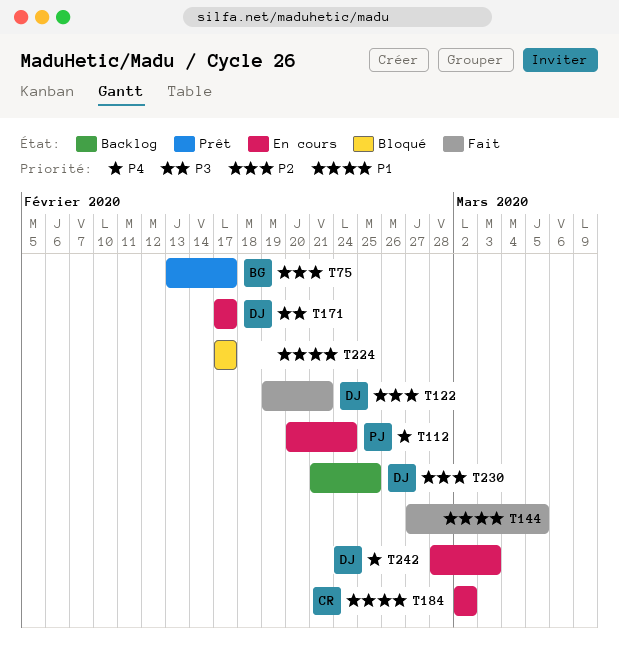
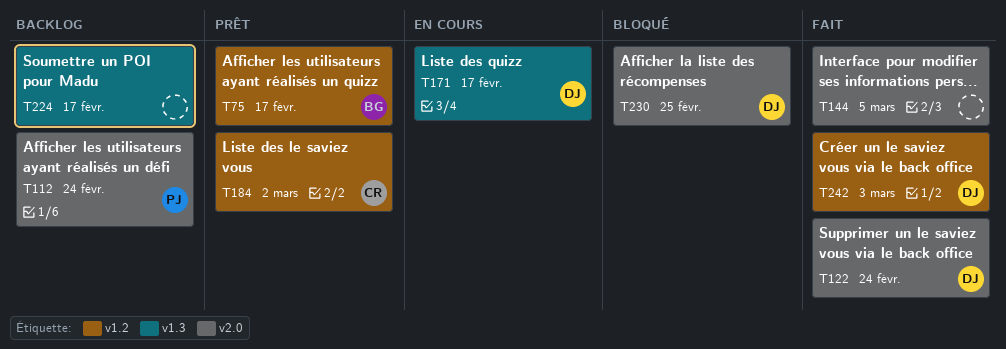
T112, status: En cours -> Backlog
T122, due: Feb 21 -> Feb 24
T184, status: En cours -> Prêt
T224, status: Bloqué -> Backlog
T230, status: Backlog -> Bloqué
T242, status: En cours -> Fait

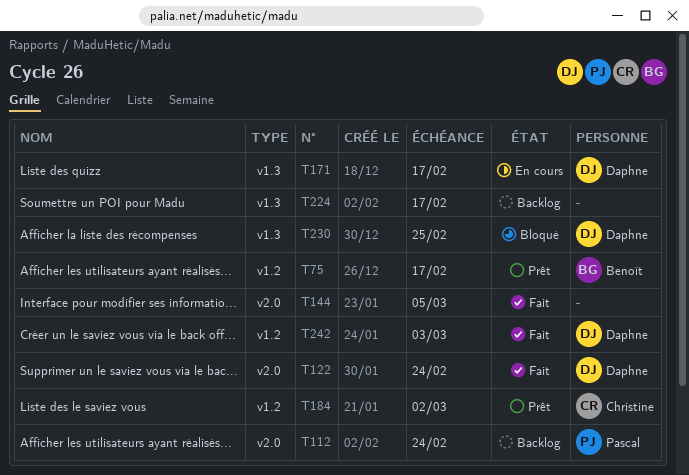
T230, label: v2.0 -> v1.3

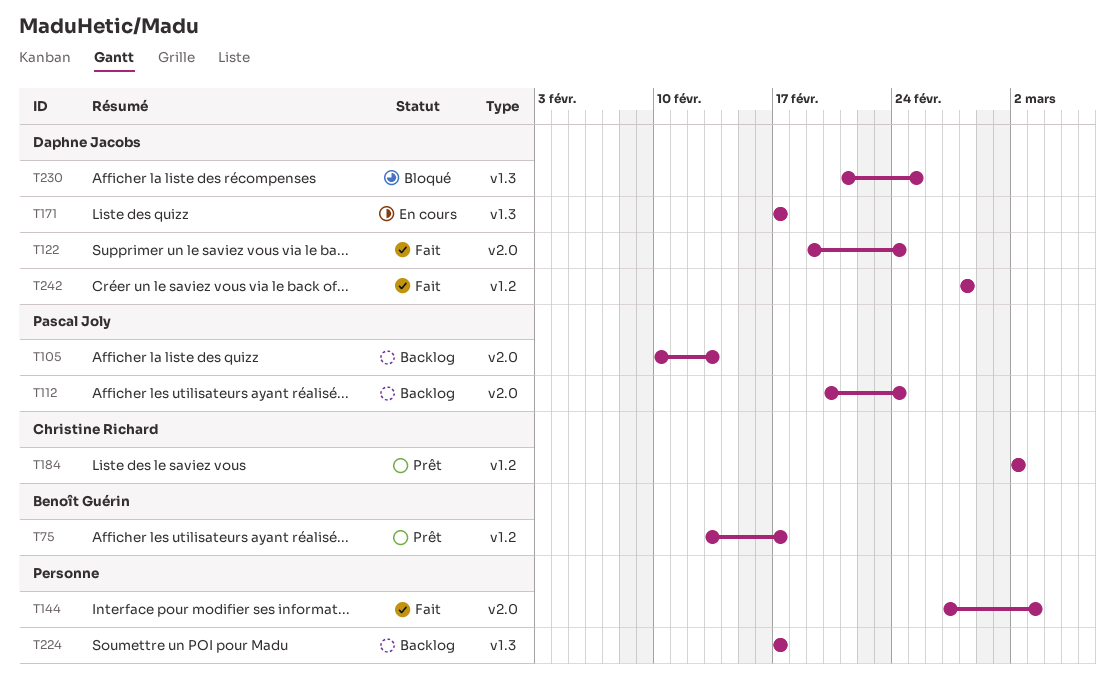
T105: none -> present
T144, due: Mar 5 -> Mar 3
T242, due: Mar 3 -> Feb 28

